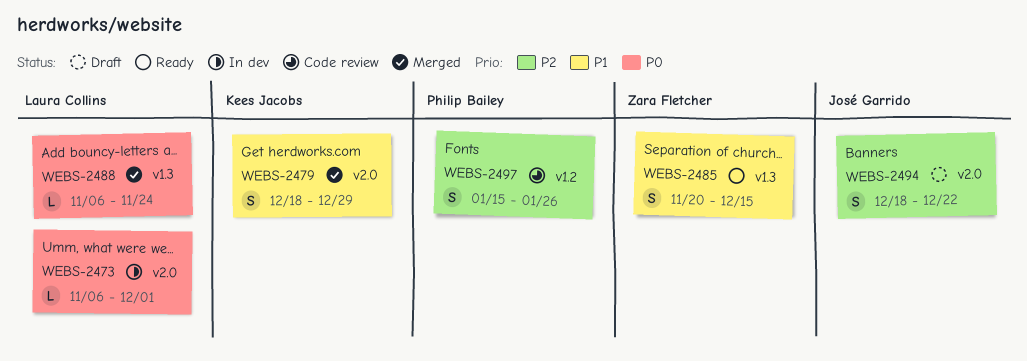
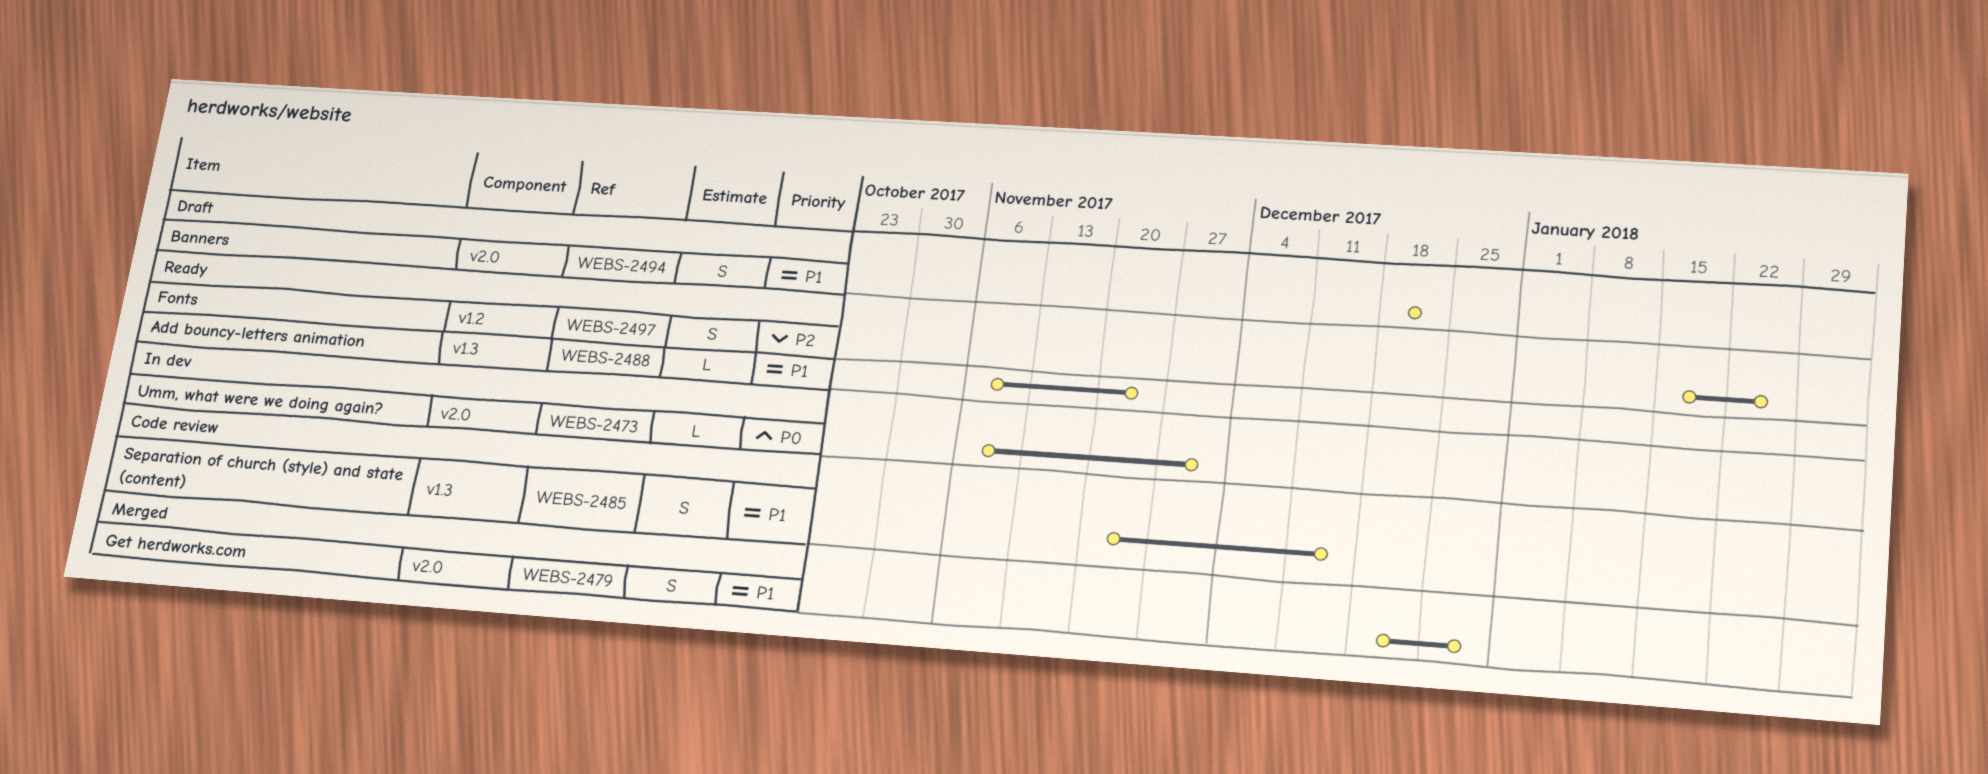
WEBS-2485, status: Ready -> Code review
WEBS-2488, status: Merged -> Ready
WEBS-2488, priority: P0 -> P1
WEBS-2494, priority: P2 -> P1
WEBS-2497, status: Code review -> Ready

